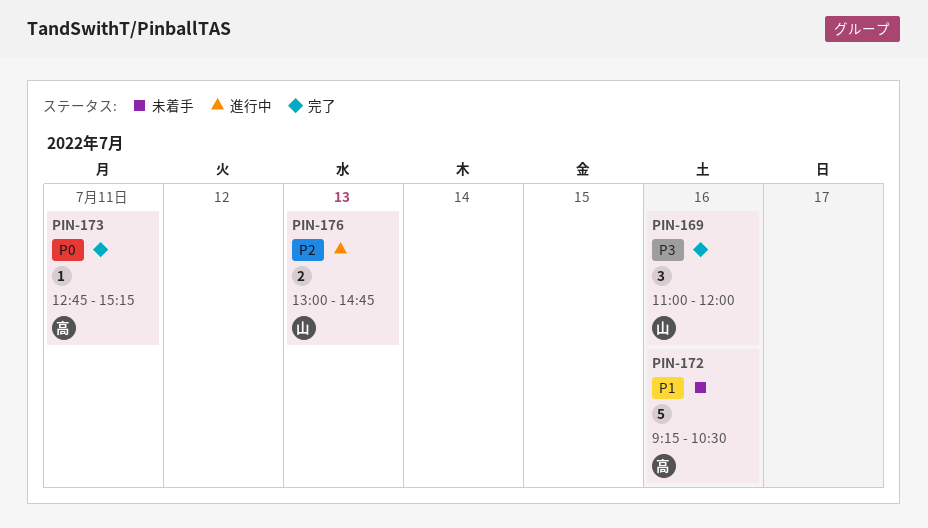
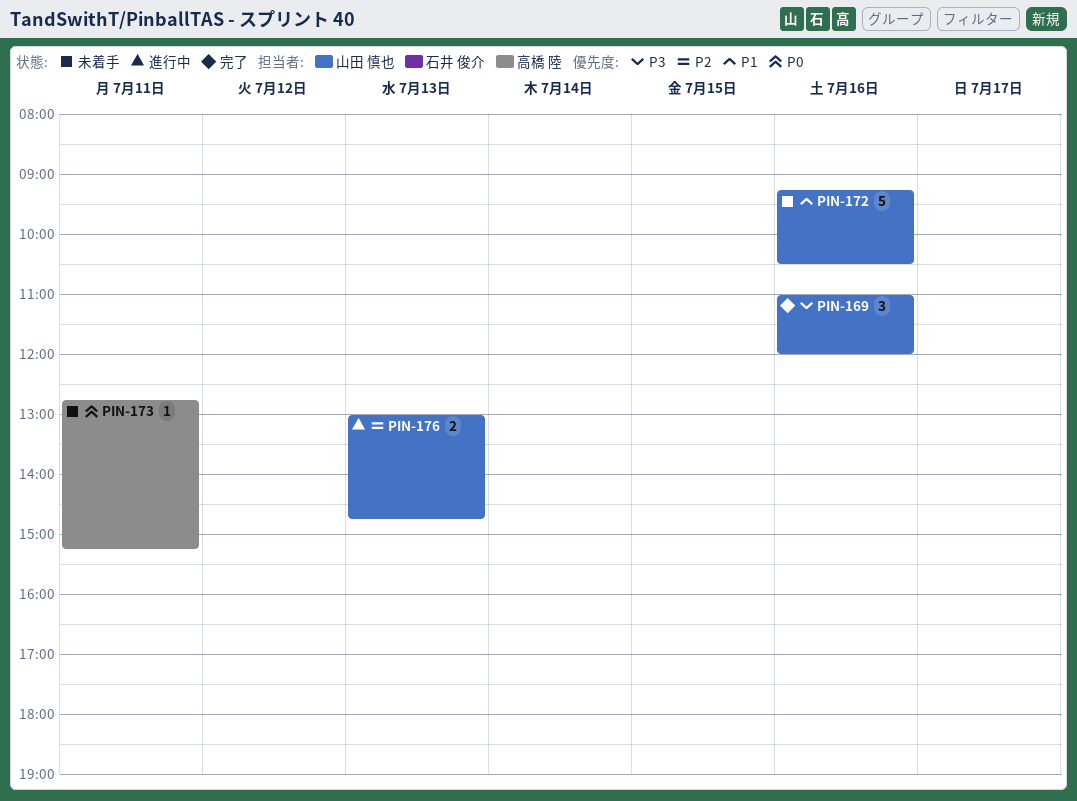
PIN-172, owner: 高橋 陸 -> 山田 慎也
PIN-173, status: 完了 -> 未着手

